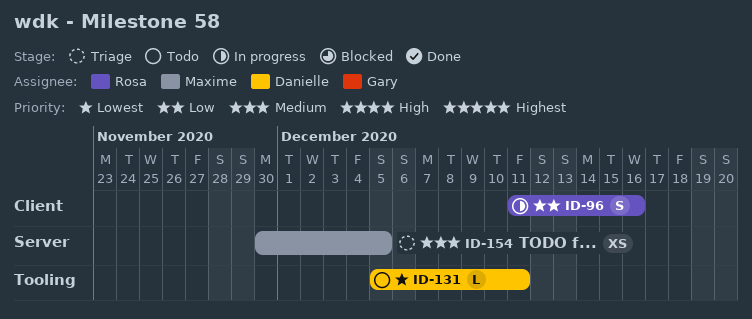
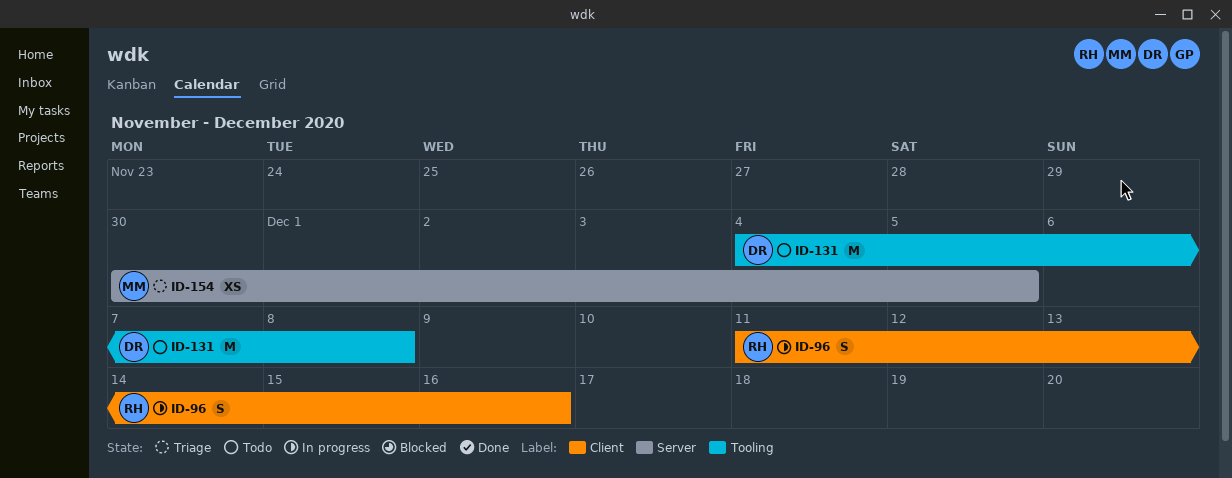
ID-131, estimate: L -> M
ID-131, start: Dec 5 -> Dec 4
ID-131, due: Dec 11 -> Dec 8

